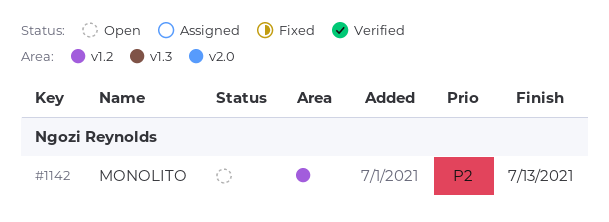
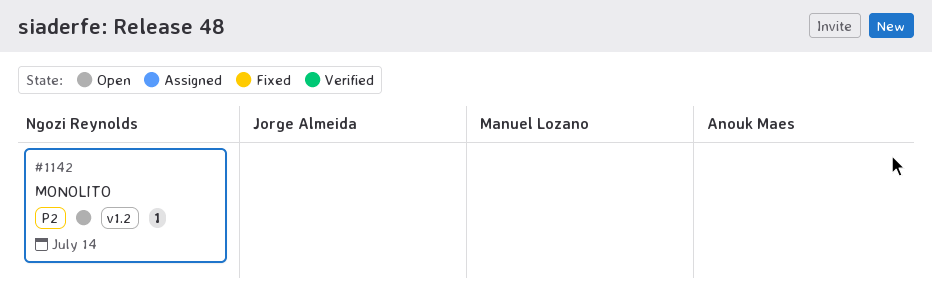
#1142, due: Jul 13 -> Jul 14

